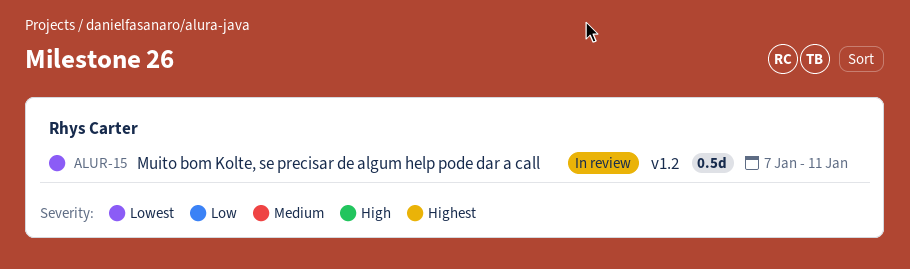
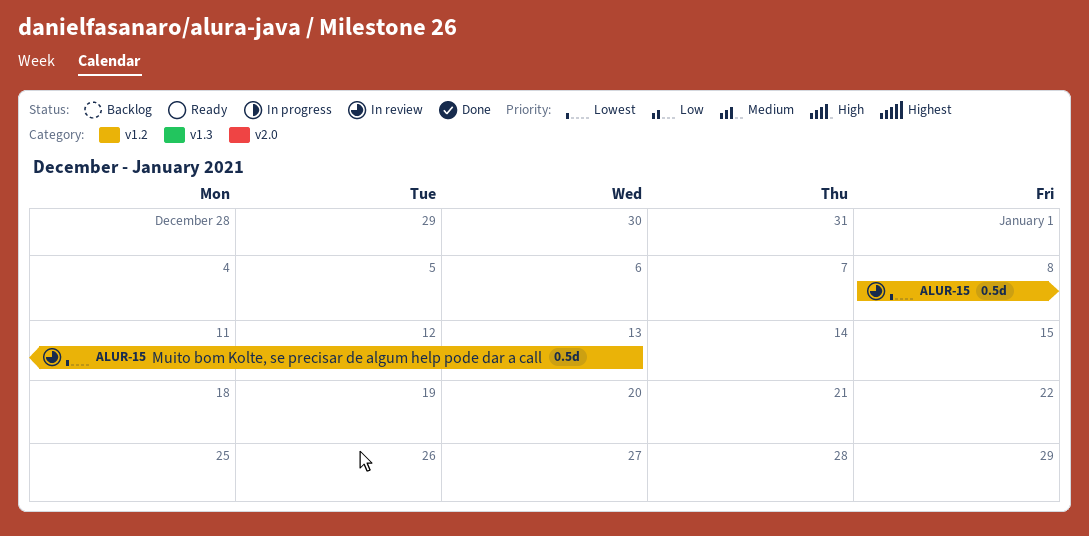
ALUR-15, start: Jan 7 -> Jan 8
ALUR-15, due: Jan 11 -> Jan 13

